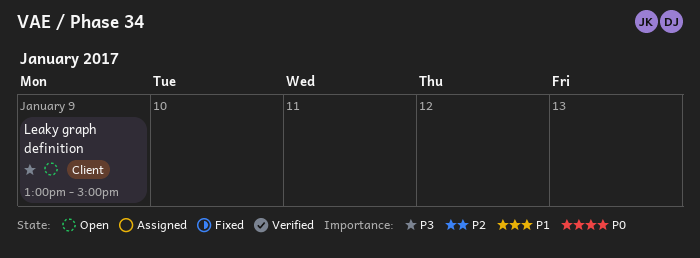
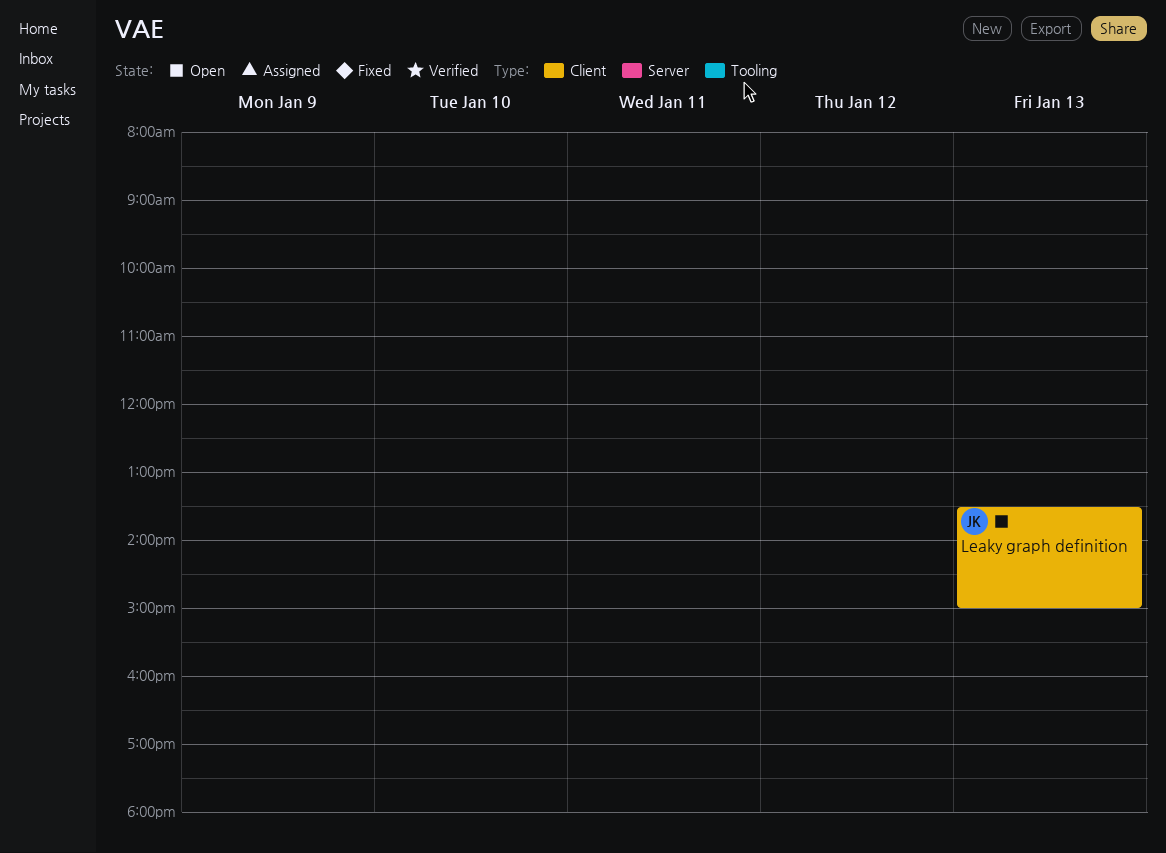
Leaky graph definition, day: Jan 9 -> Jan 13
Leaky graph definition, begins: 13:00 -> 13:30

